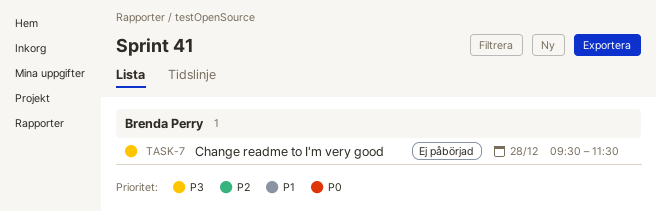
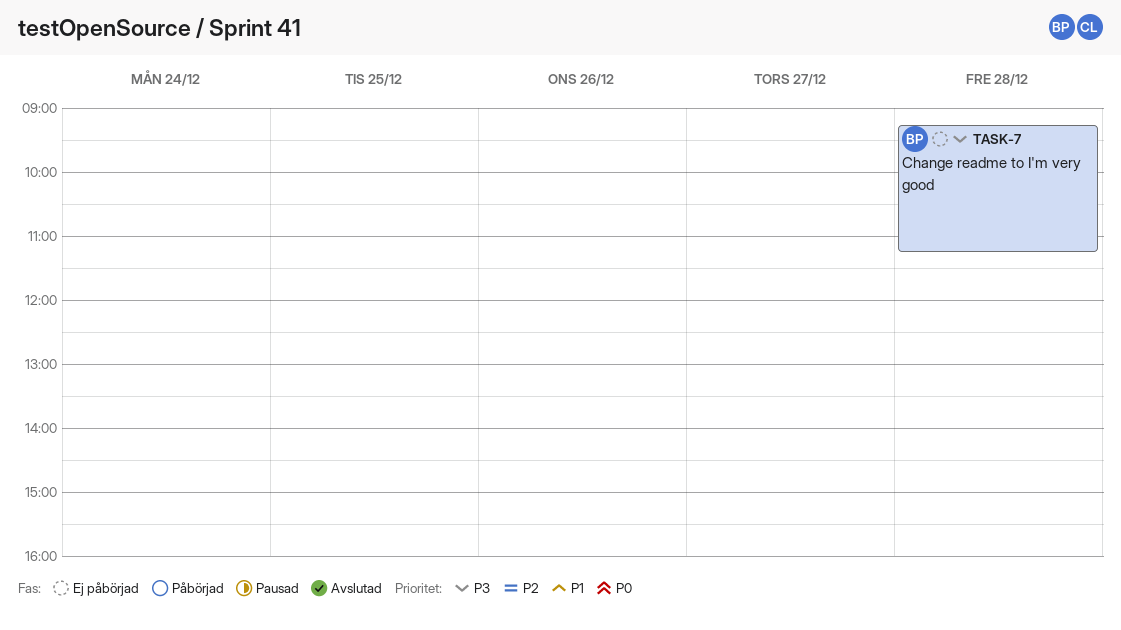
TASK-7, begins: 09:30 -> 09:15
TASK-7, ends: 11:30 -> 11:15

